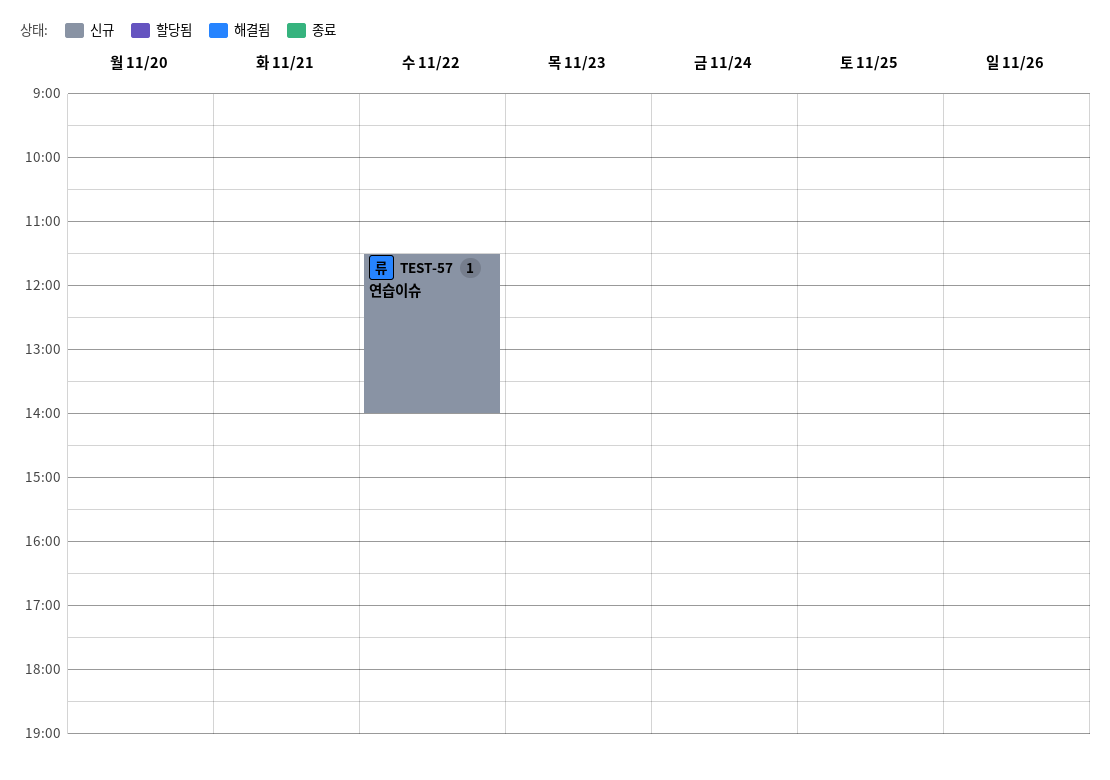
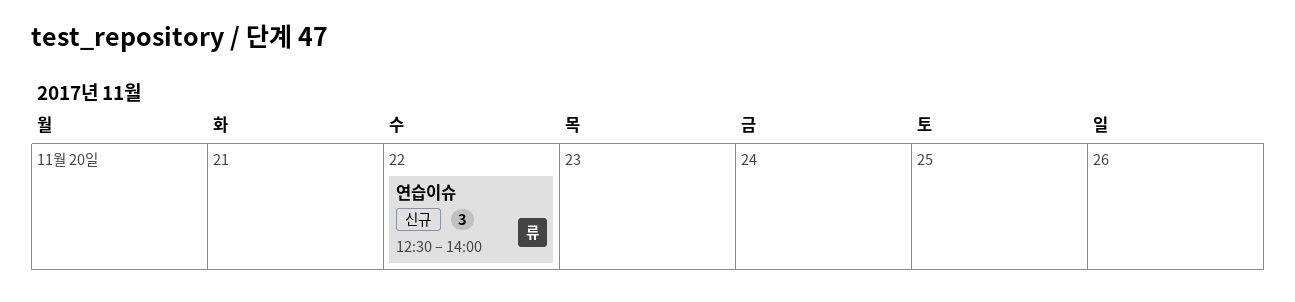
연습이슈, estimate: 1 -> 3
연습이슈, begins: 11:30 -> 12:30

